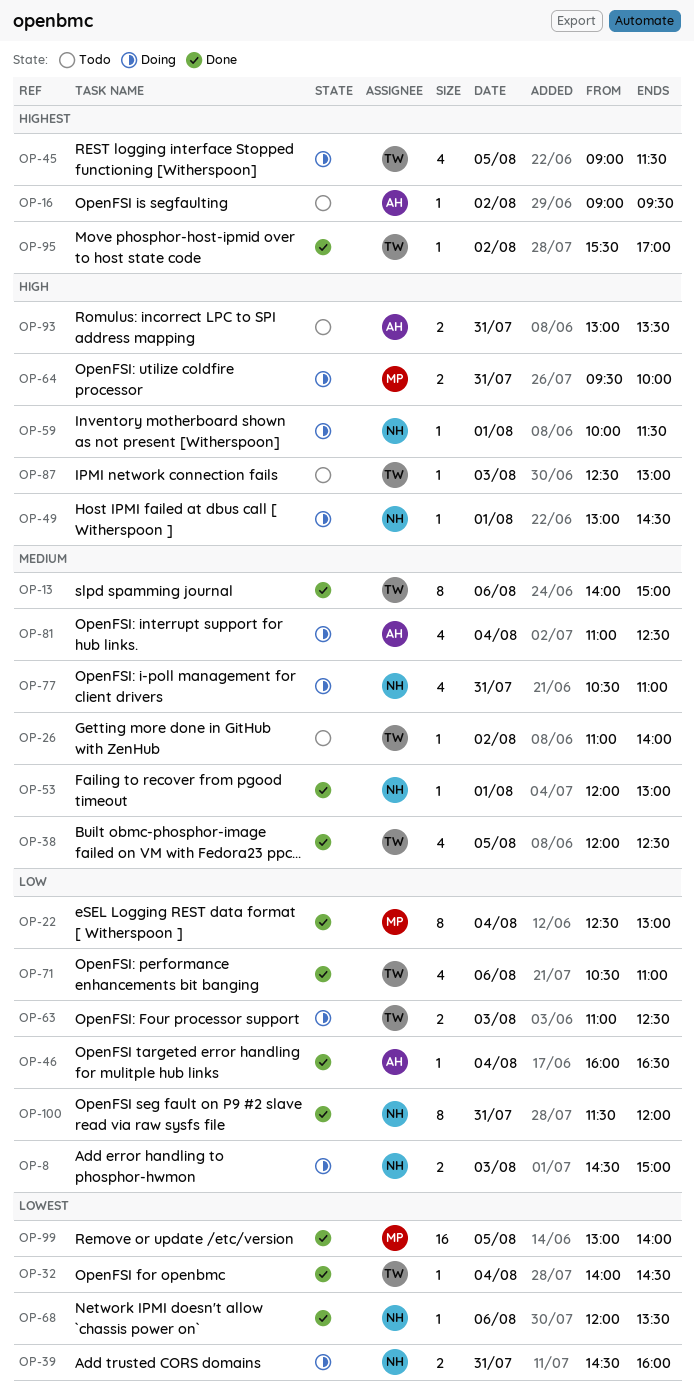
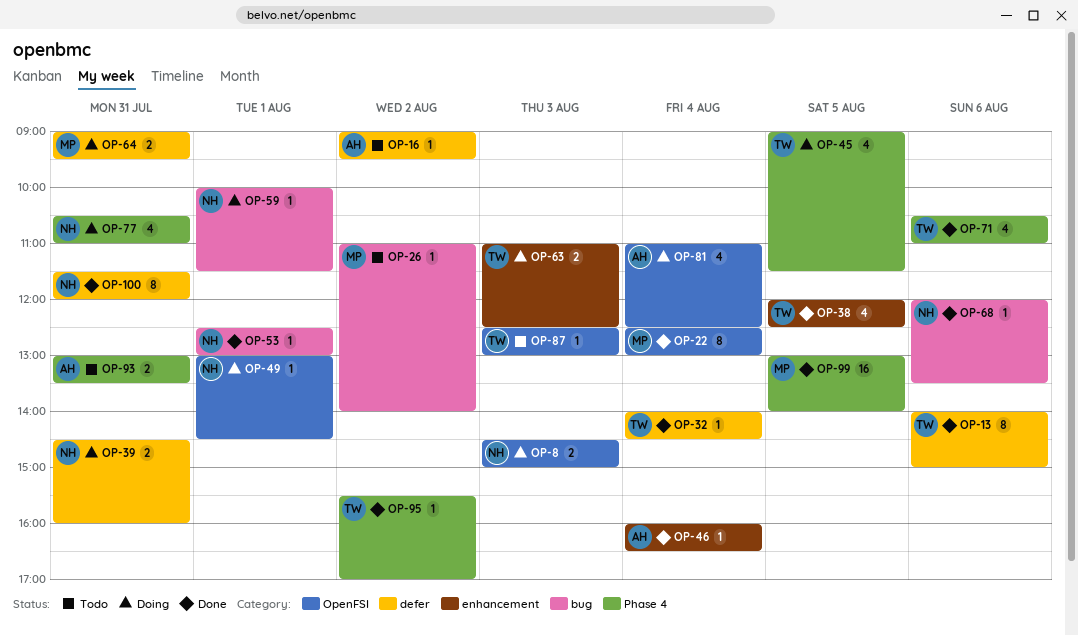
OP-26, owner: TW -> MP
OP-53, begins: 12:00 -> 12:30
OP-64, begins: 09:30 -> 09:00
OP-64, ends: 10:00 -> 09:30

